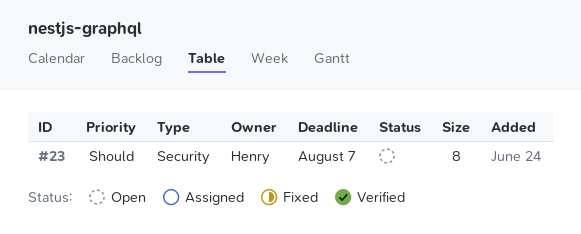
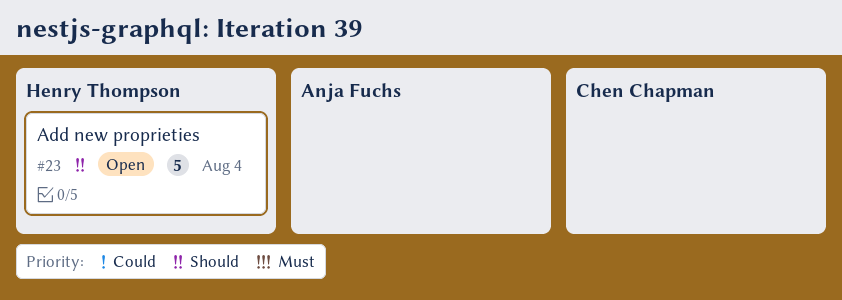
#23, estimate: 8 -> 5
#23, due: Aug 7 -> Aug 4

